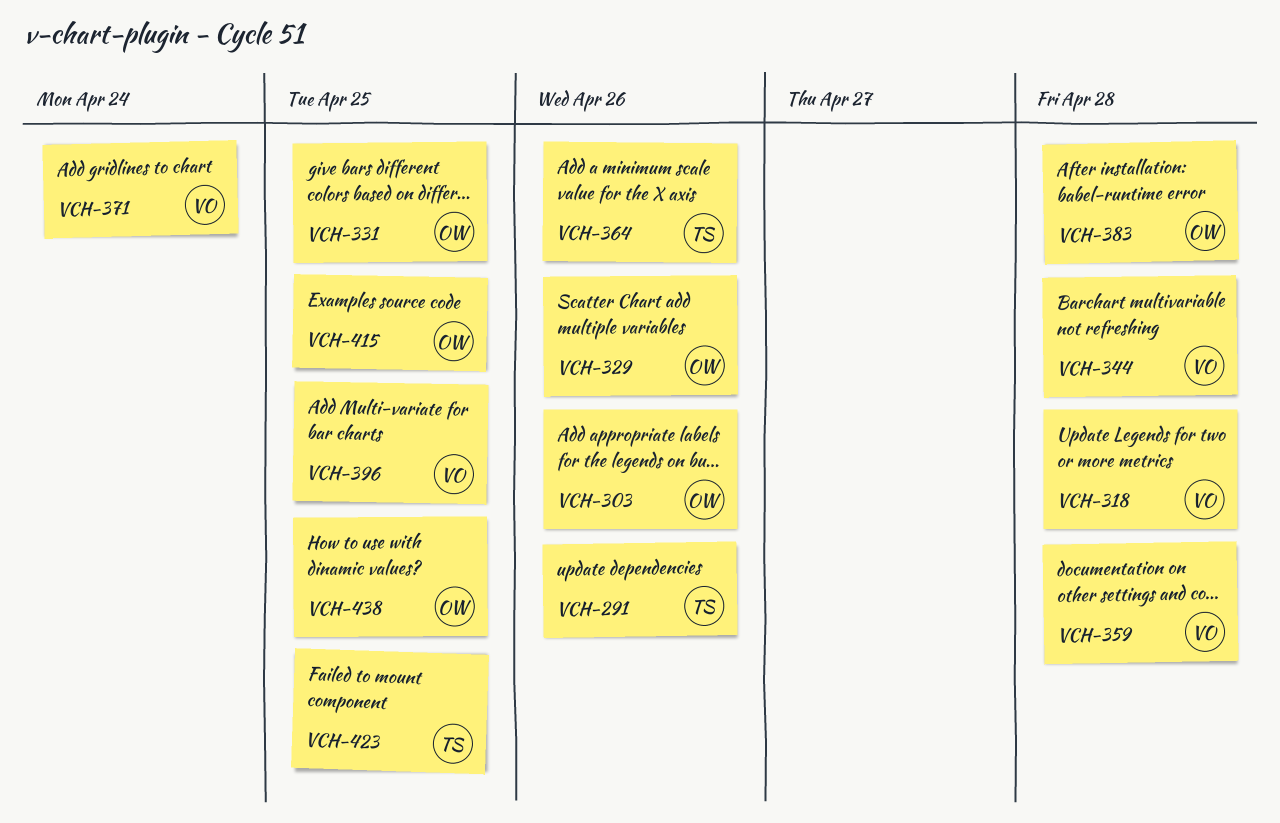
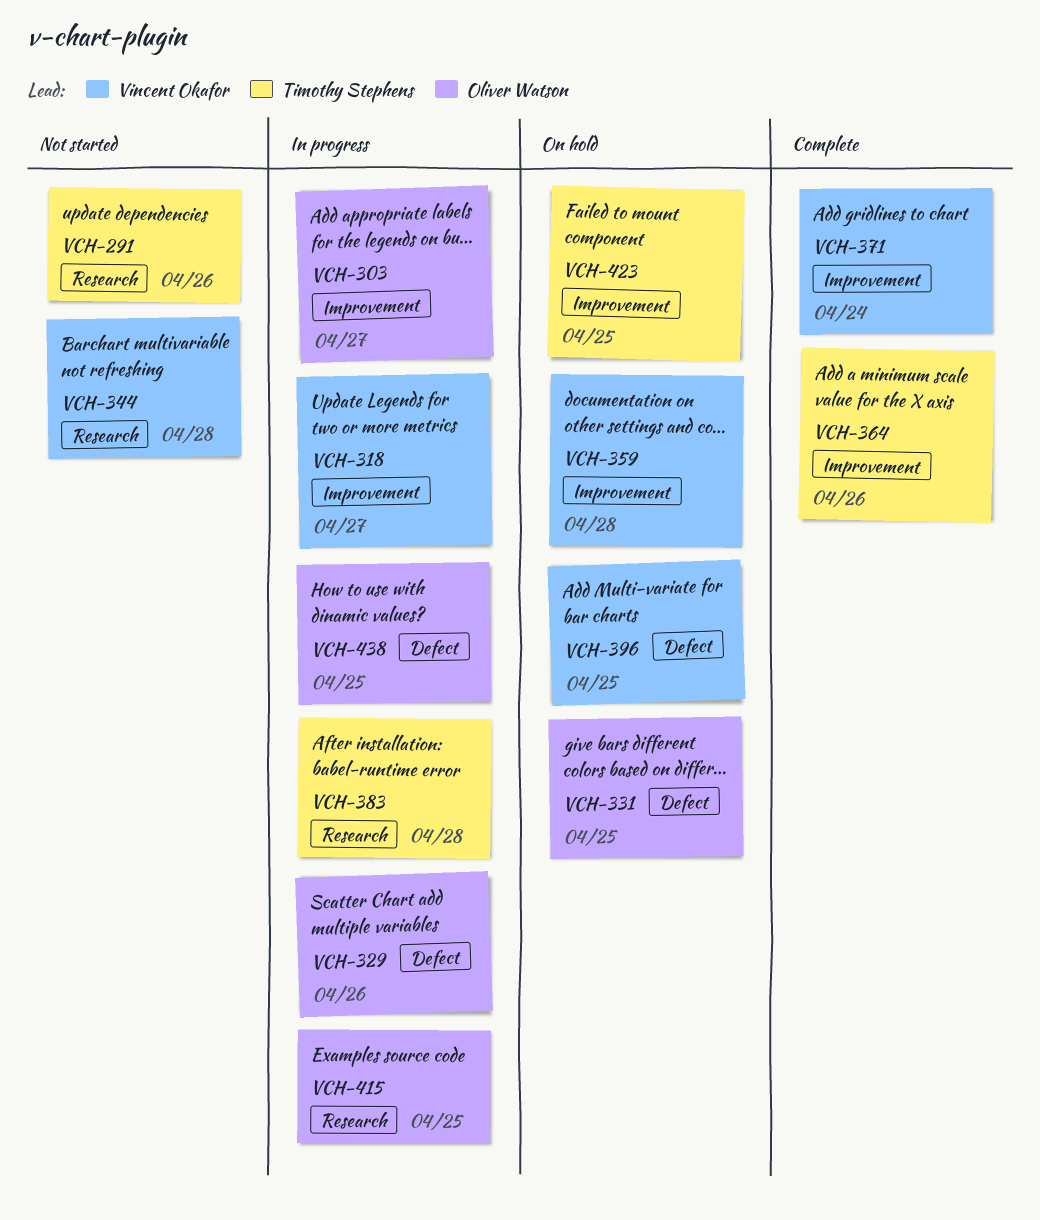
VCH-303, due: Apr 26 -> Apr 27
VCH-318, due: Apr 28 -> Apr 27
VCH-383, owner: Oliver Watson -> Timothy Stephens

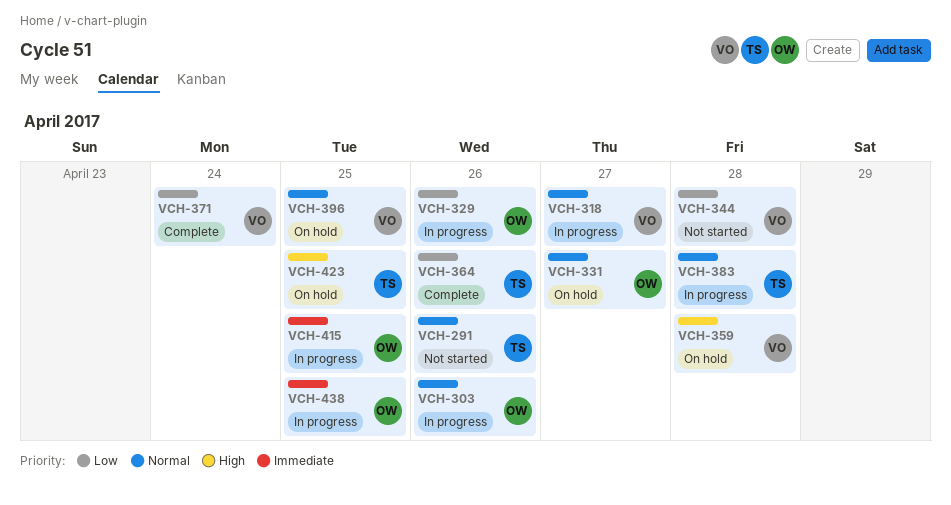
VCH-303, due: Apr 27 -> Apr 26
VCH-331, due: Apr 25 -> Apr 27

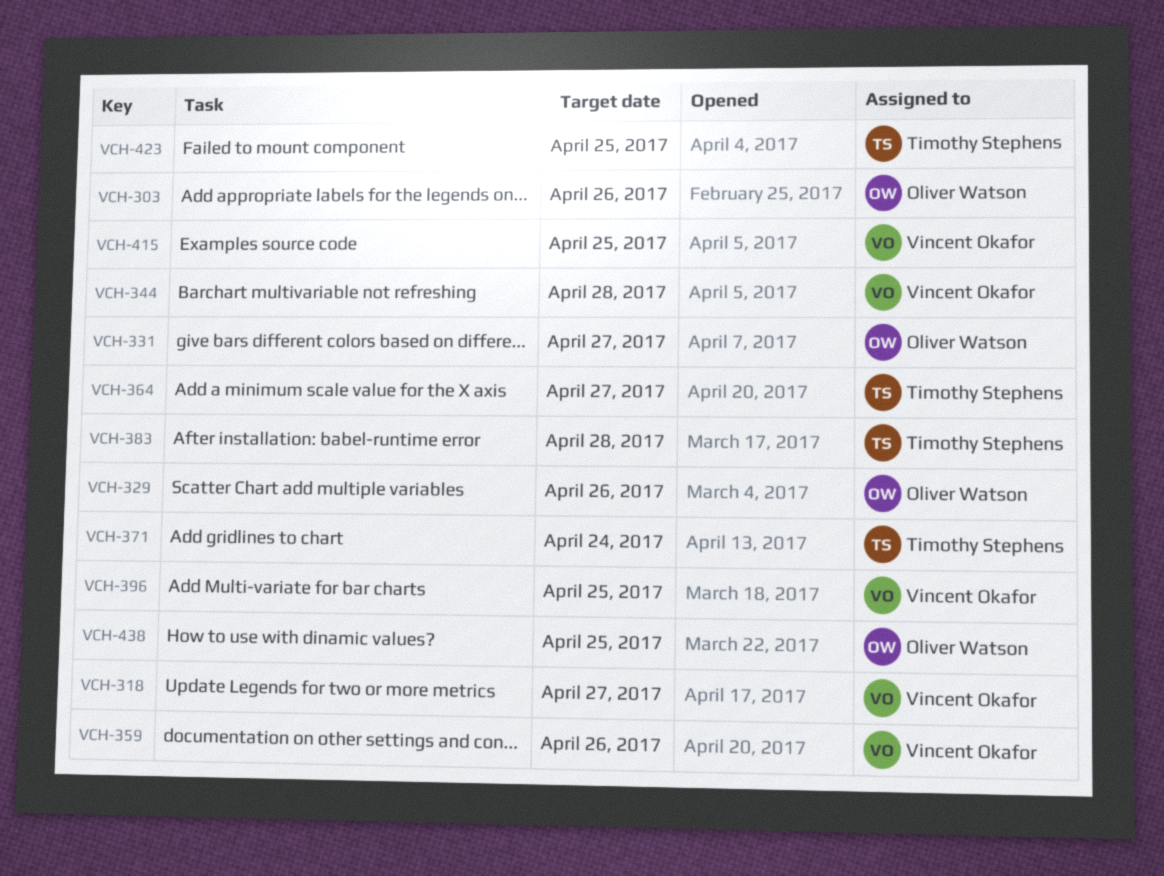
VCH-291: present -> none
VCH-359, due: Apr 28 -> Apr 26
VCH-364, due: Apr 26 -> Apr 27
VCH-371, owner: Vincent Okafor -> Timothy Stephens
VCH-415, owner: Oliver Watson -> Vincent Okafor

